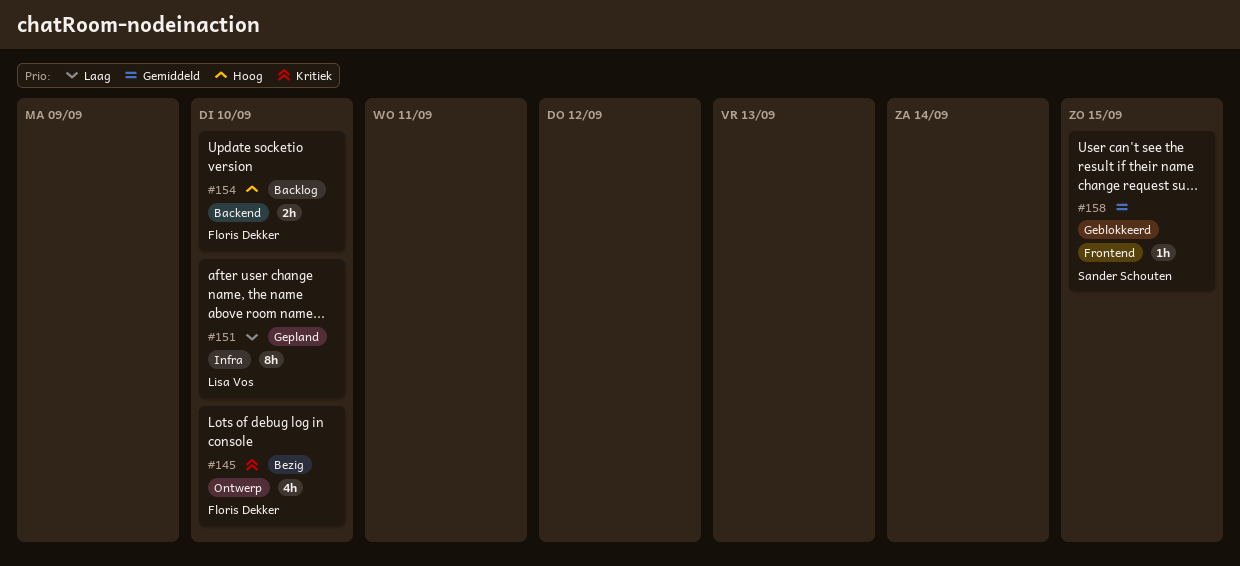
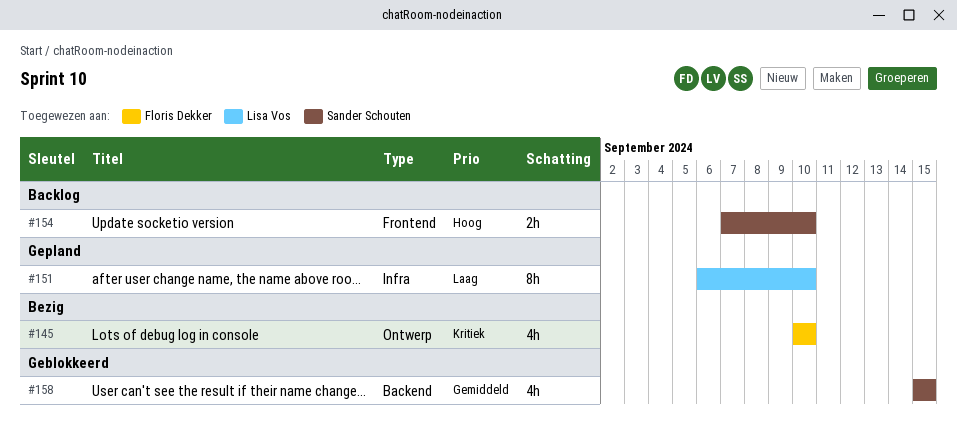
#154, owner: Floris Dekker -> Sander Schouten
#154, label: Backend -> Frontend
#158, label: Frontend -> Backend
#158, estimate: 1h -> 4h

